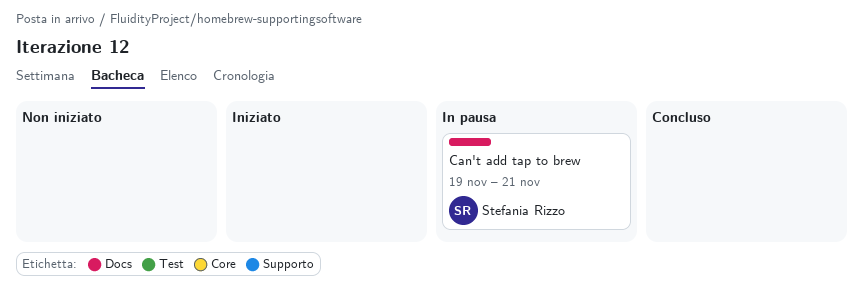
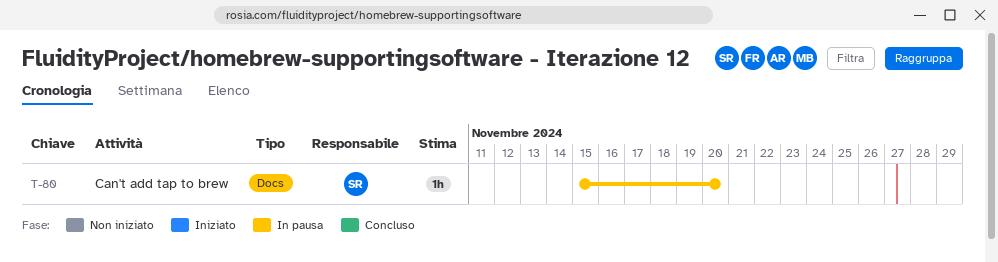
Can't add tap to brew, start: Nov 19 -> Nov 15
Can't add tap to brew, due: Nov 21 -> Nov 20

